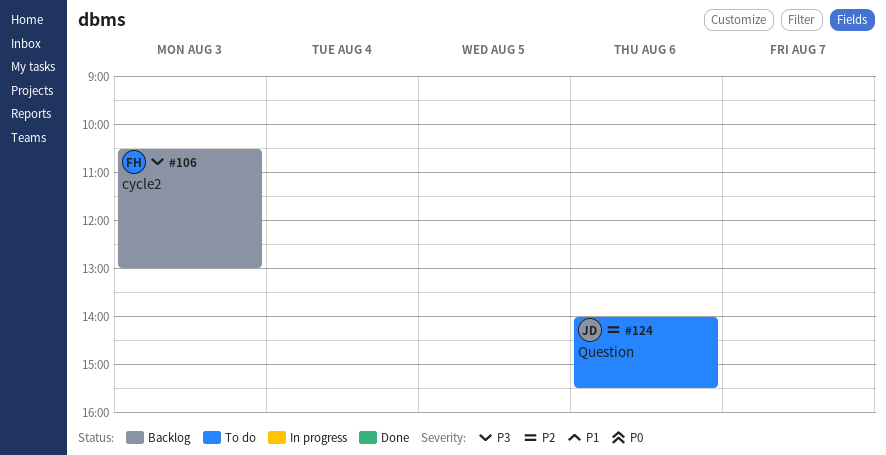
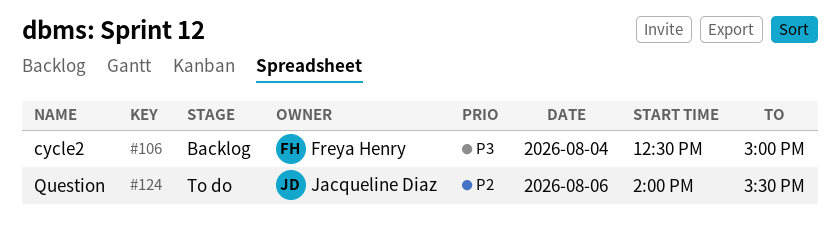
#106, day: Aug 3 -> Aug 4
#106, begins: 10:30 -> 12:30
#106, ends: 13:00 -> 15:00

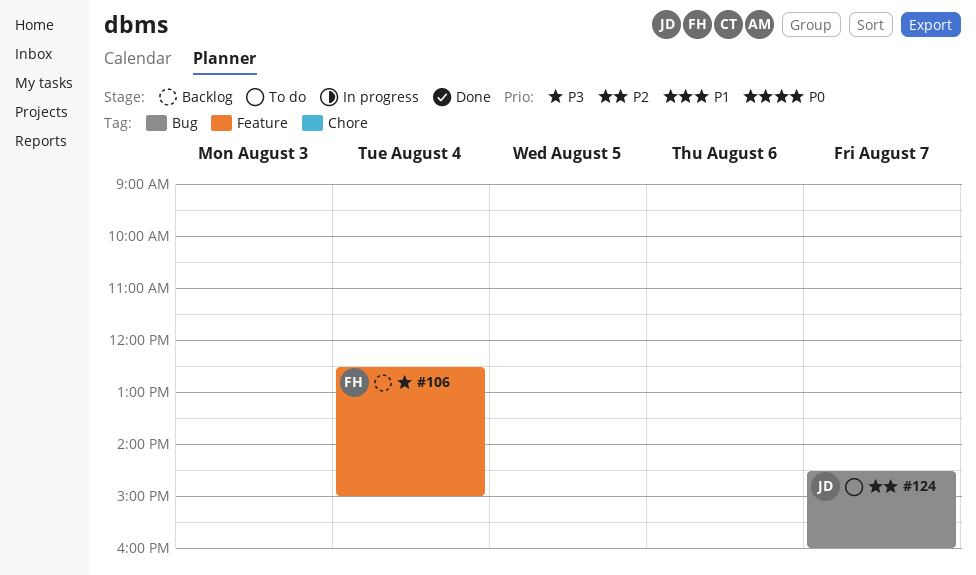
#124, day: Aug 6 -> Aug 7
#124, begins: 14:00 -> 14:30
#124, ends: 15:30 -> 16:00

